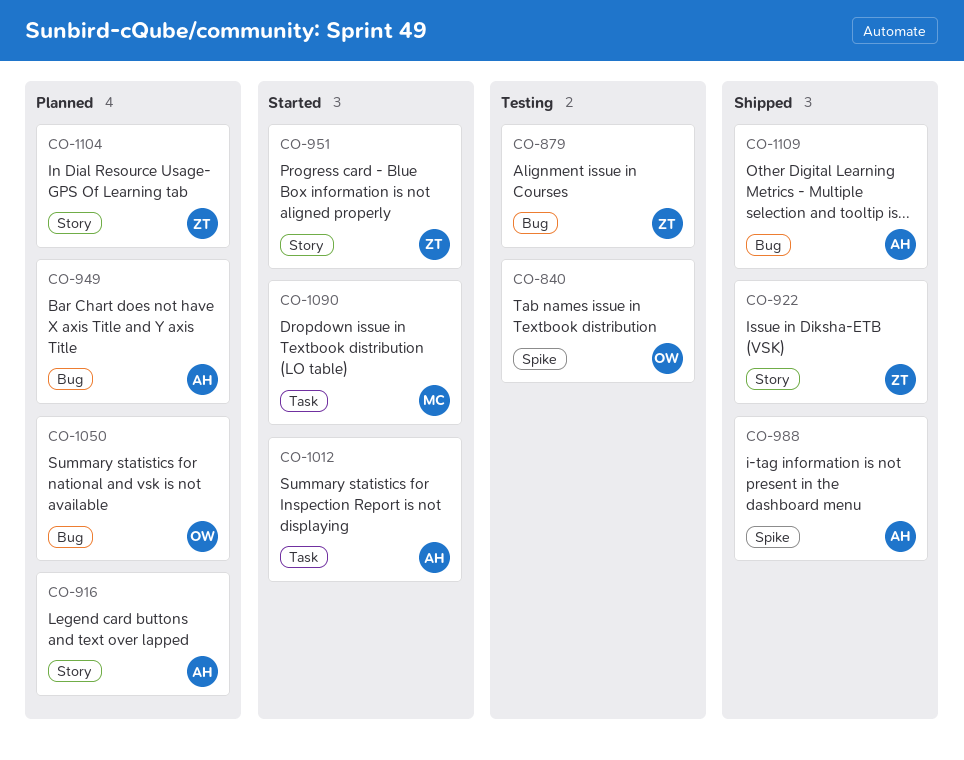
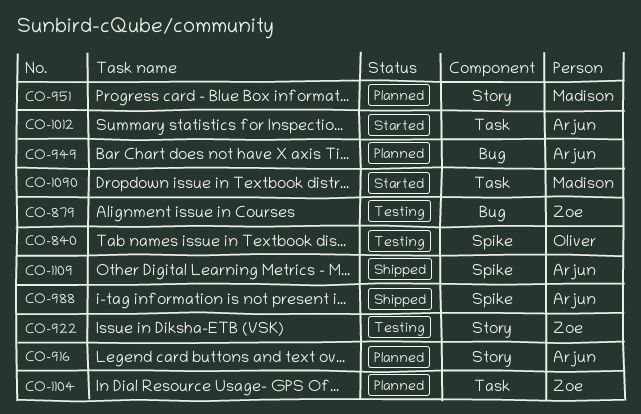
CO-922, status: Shipped -> Testing
CO-951, status: Started -> Planned
CO-951, owner: Zoe -> Madison
CO-1050: present -> none
CO-1104, label: Story -> Task
CO-1109, label: Bug -> Spike

